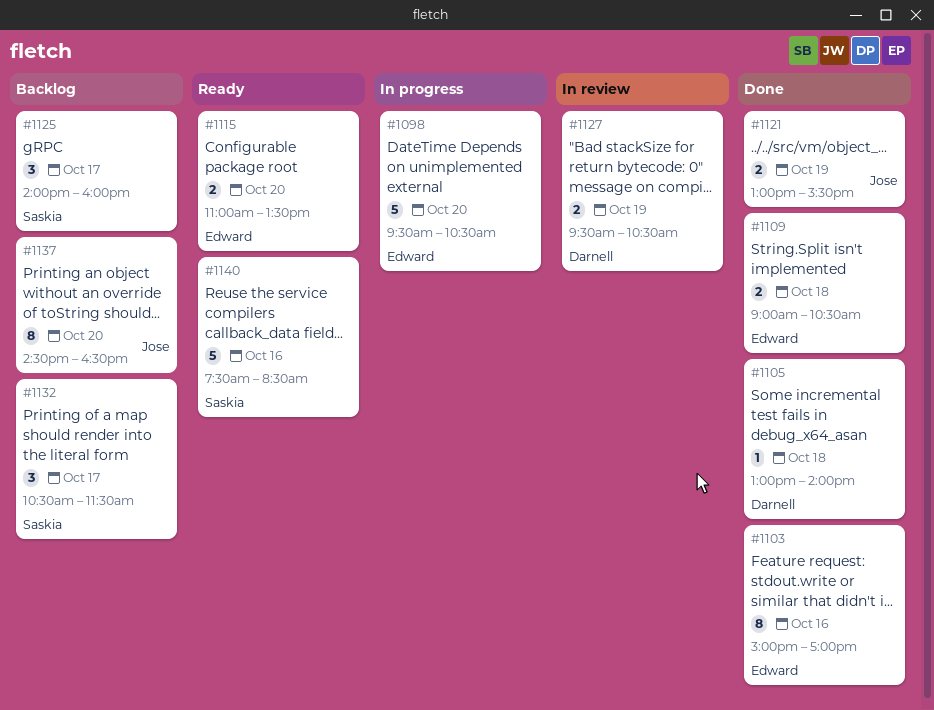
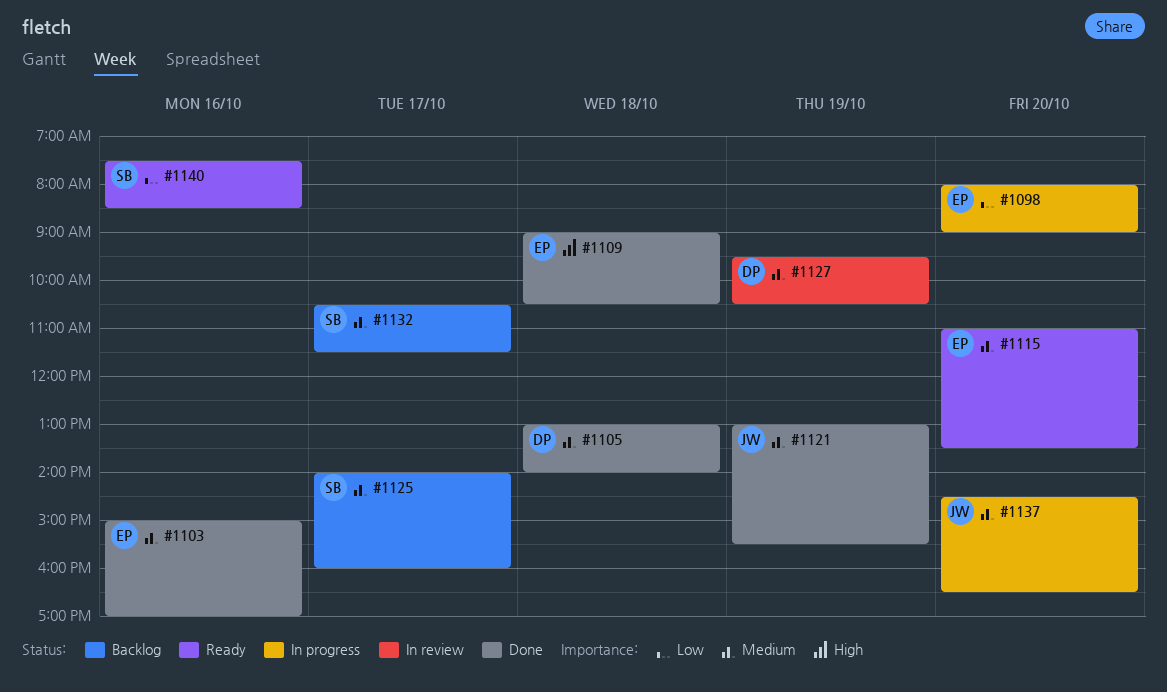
#1098, begins: 09:30 -> 08:00
#1098, ends: 10:30 -> 09:00
#1137, status: Backlog -> In progress

